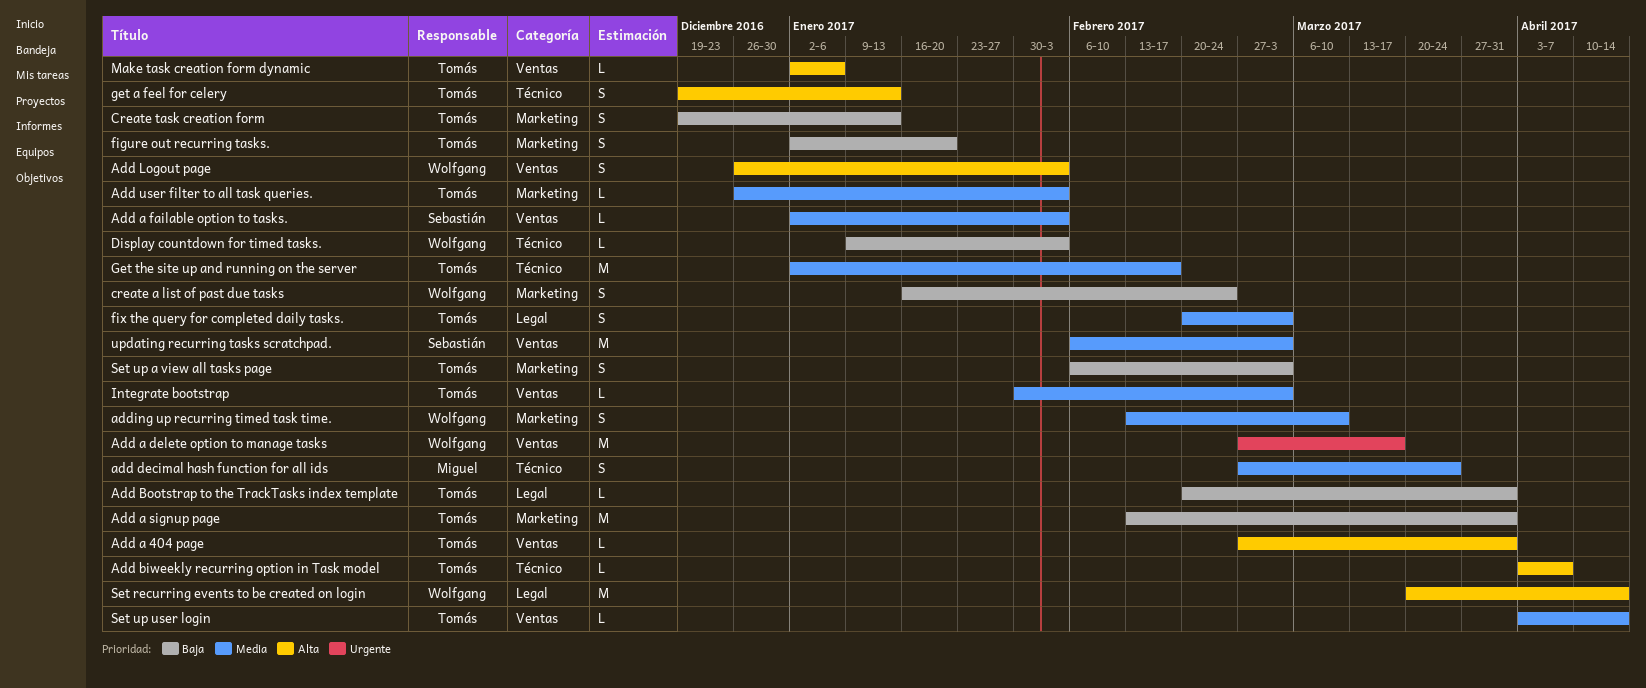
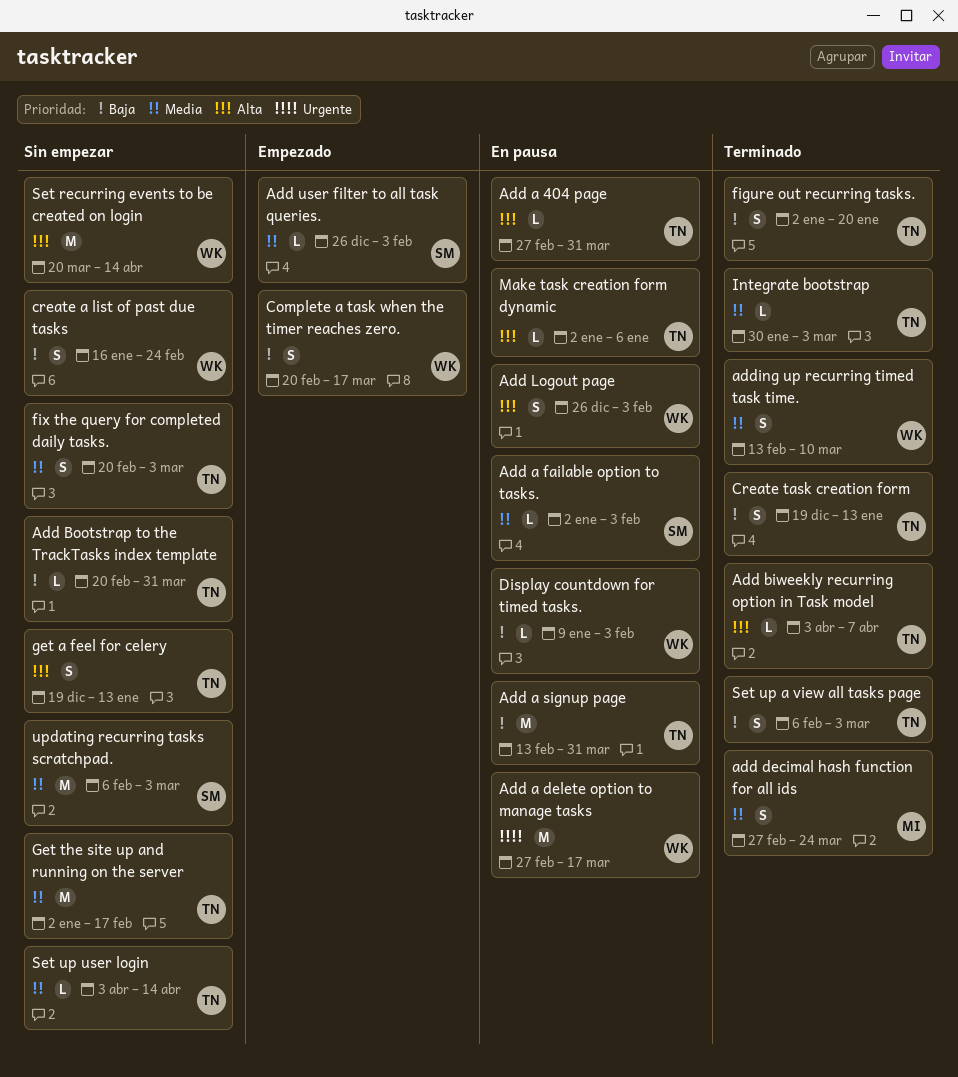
Add user filter to all task queries., owner: Tomás -> Sebastián
Complete a task when the timer reaches zero.: none -> present

